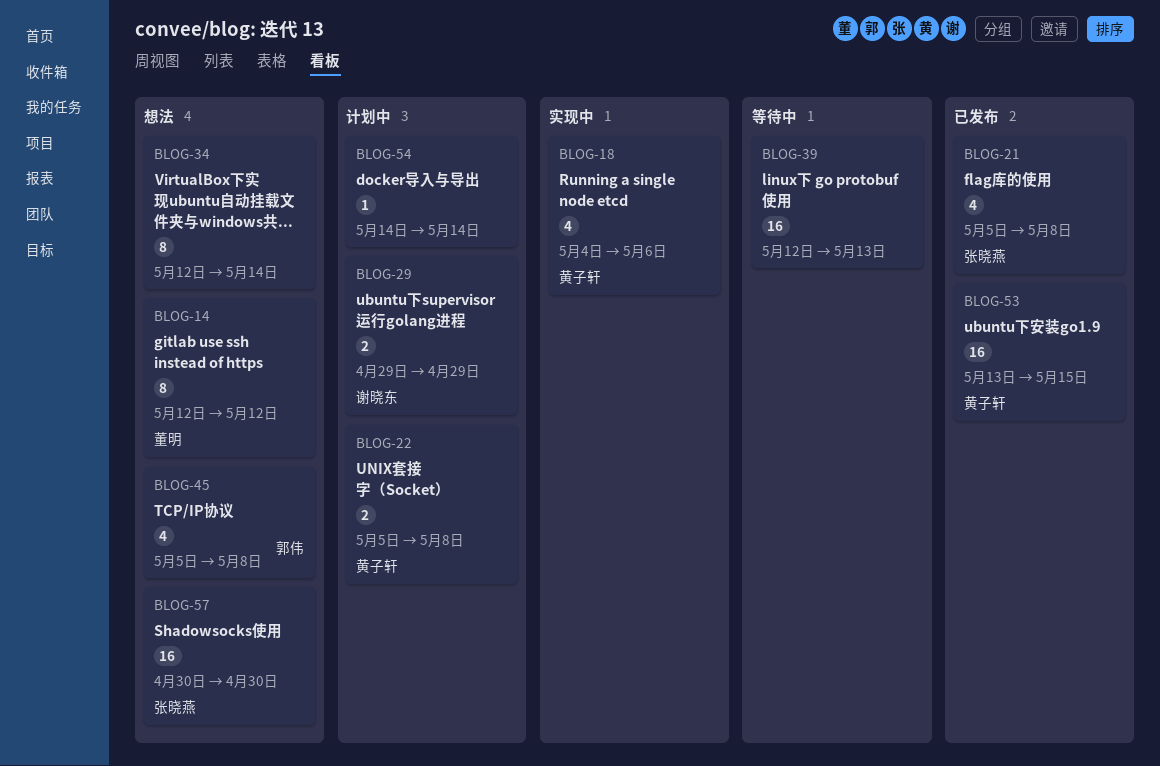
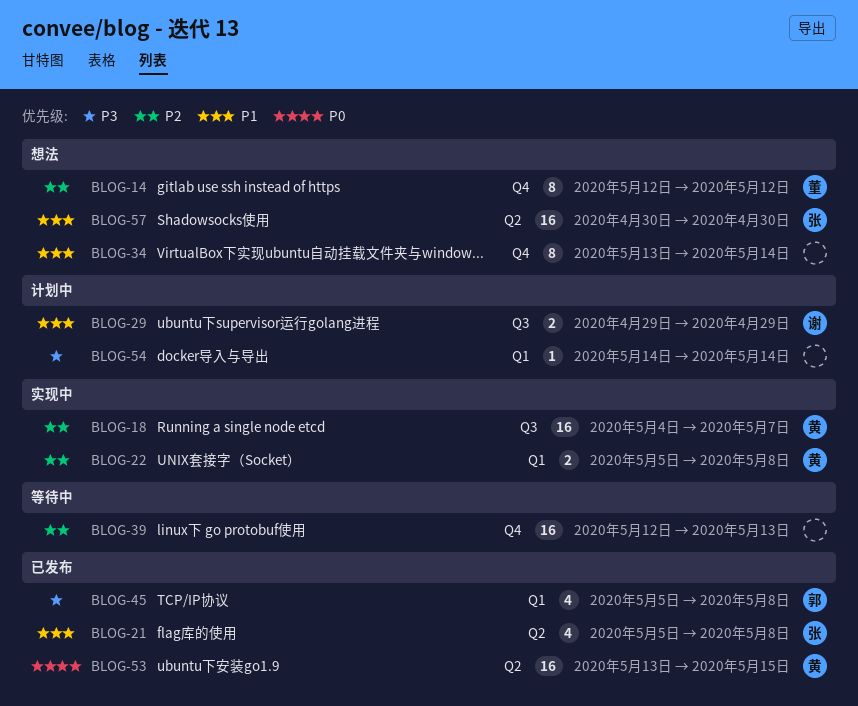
BLOG-18, estimate: 4 -> 16
BLOG-18, due: May 6 -> May 7
BLOG-22, status: 计划中 -> 实现中
BLOG-34, start: May 12 -> May 13
BLOG-45, status: 想法 -> 已发布

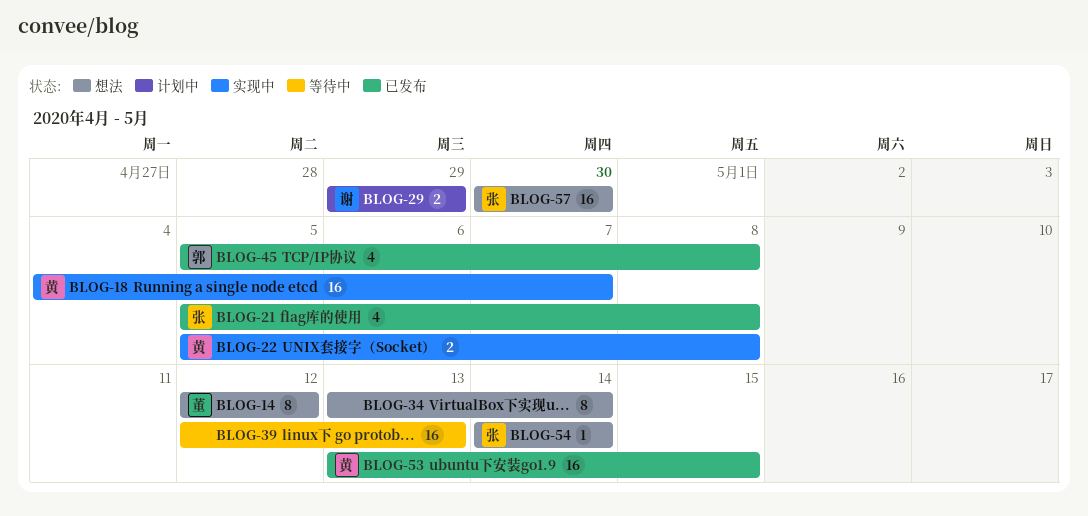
BLOG-54, status: 计划中 -> 想法
BLOG-54, owner: none -> 张

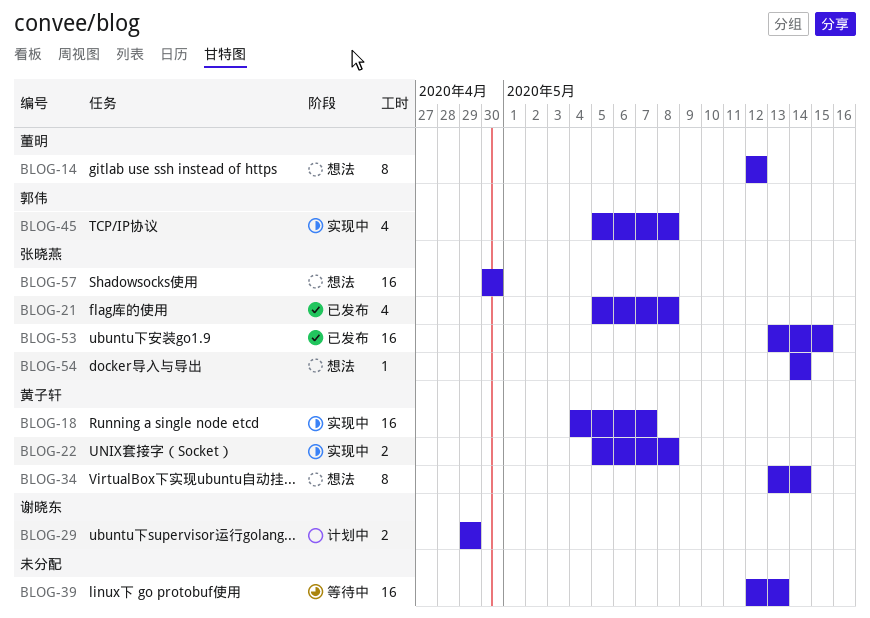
BLOG-34, owner: none -> 黄子轩
BLOG-45, status: 已发布 -> 实现中
BLOG-53, owner: 黄子轩 -> 张晓燕

